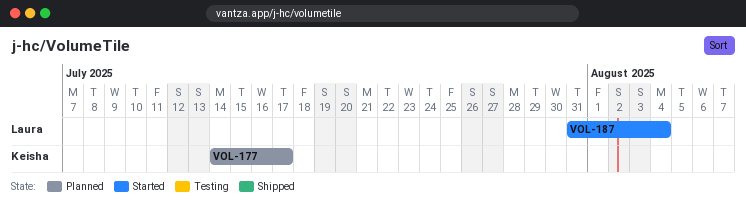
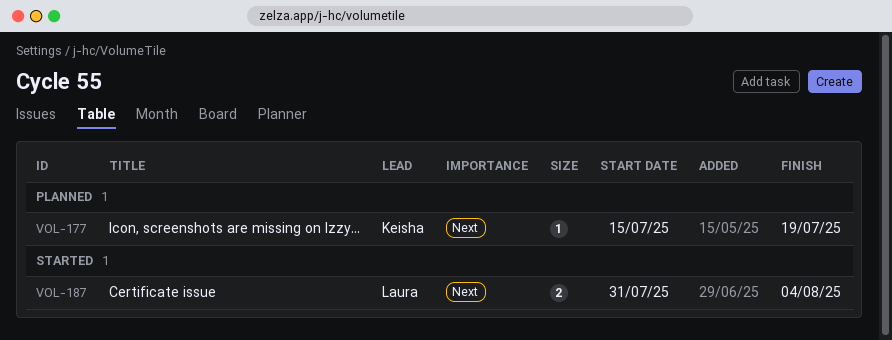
VOL-177, start: Jul 14 -> Jul 15
VOL-177, due: Jul 17 -> Jul 19

